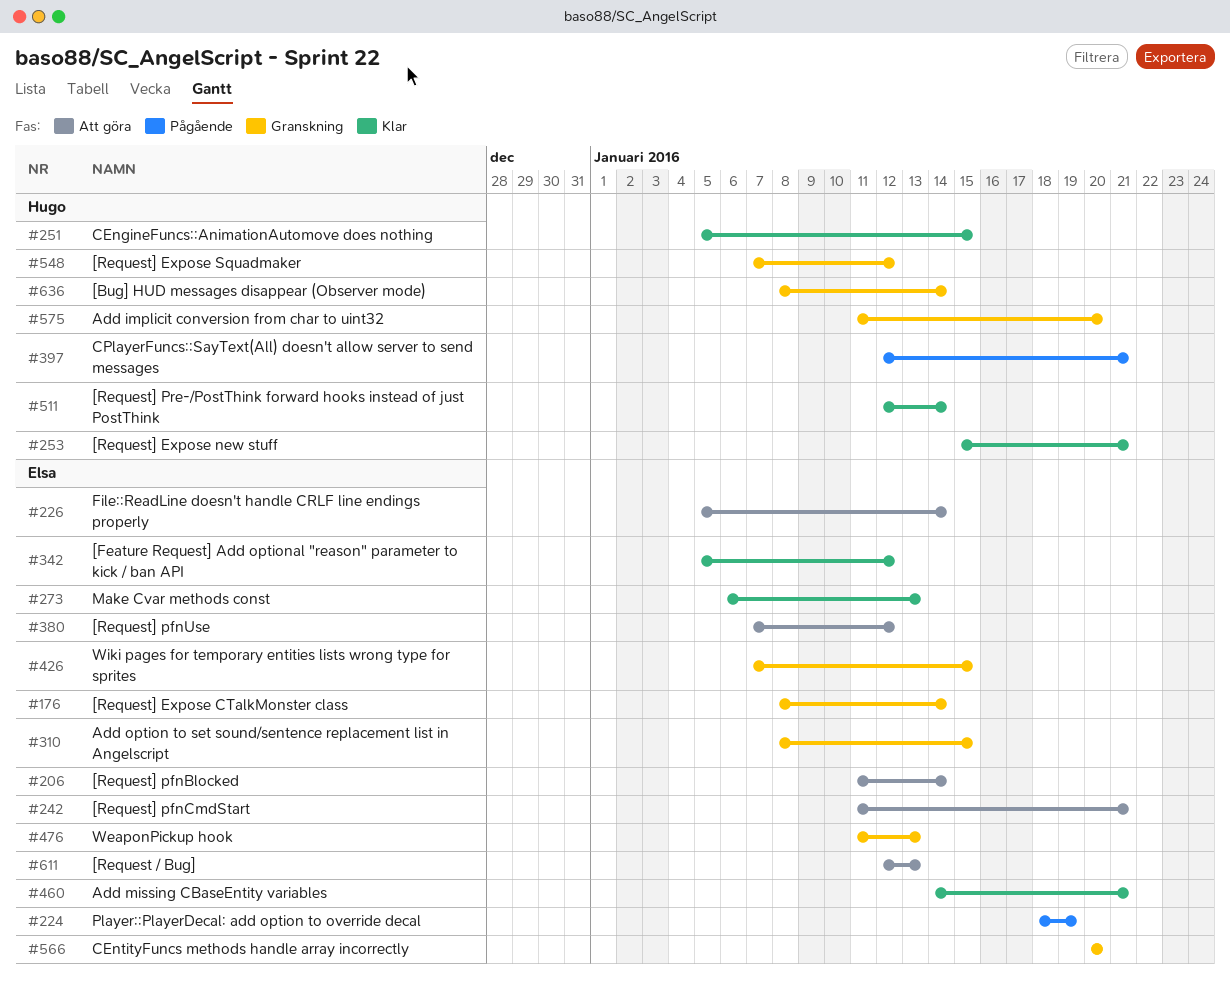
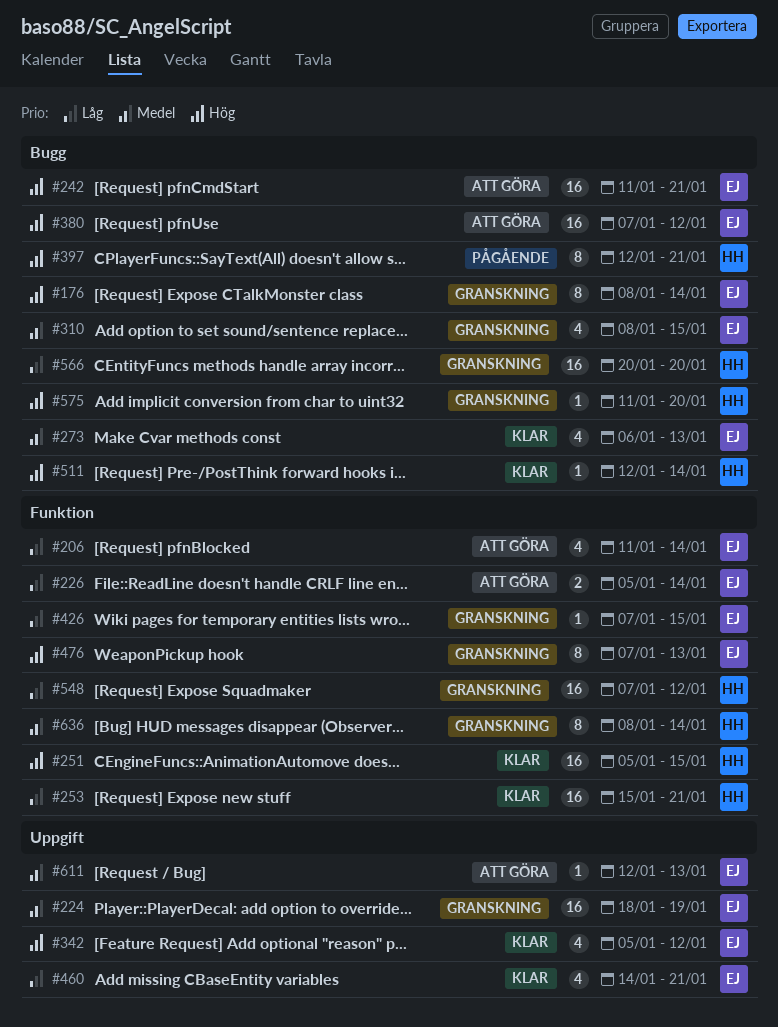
#224, status: Pågående -> Granskning
#476, start: Jan 11 -> Jan 7
#566, owner: Elsa -> Hugo

